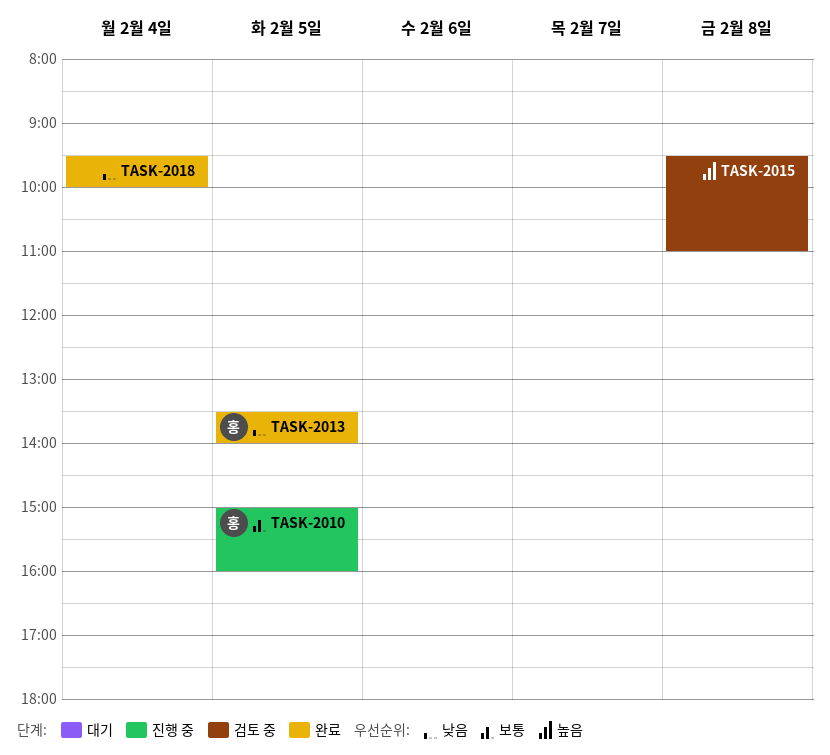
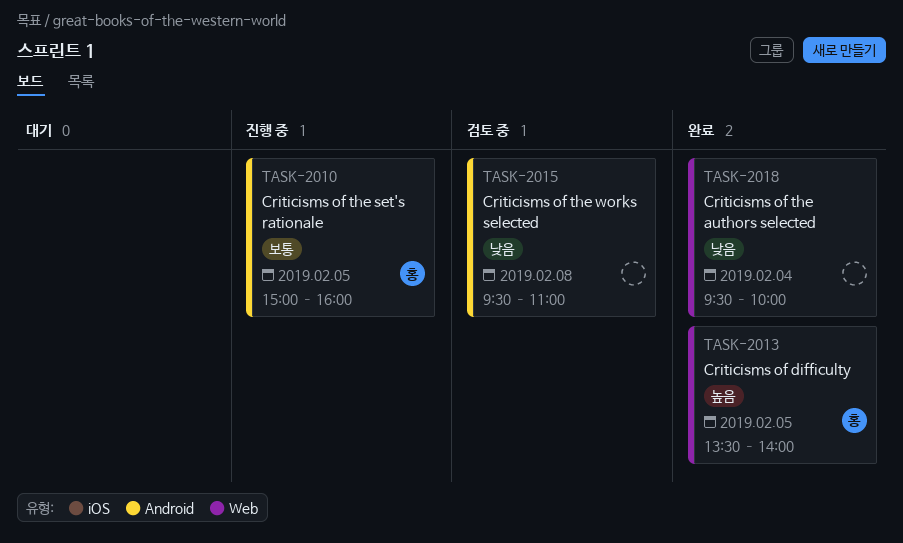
TASK-2013, priority: 낮음 -> 높음
TASK-2015, priority: 높음 -> 낮음

